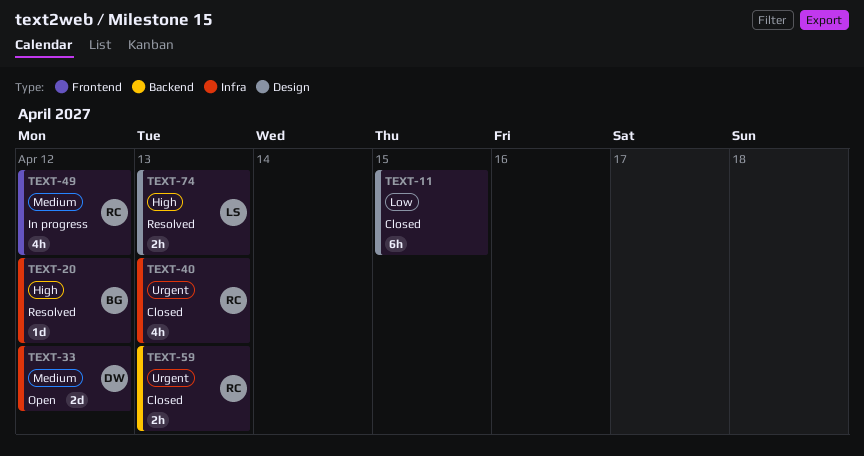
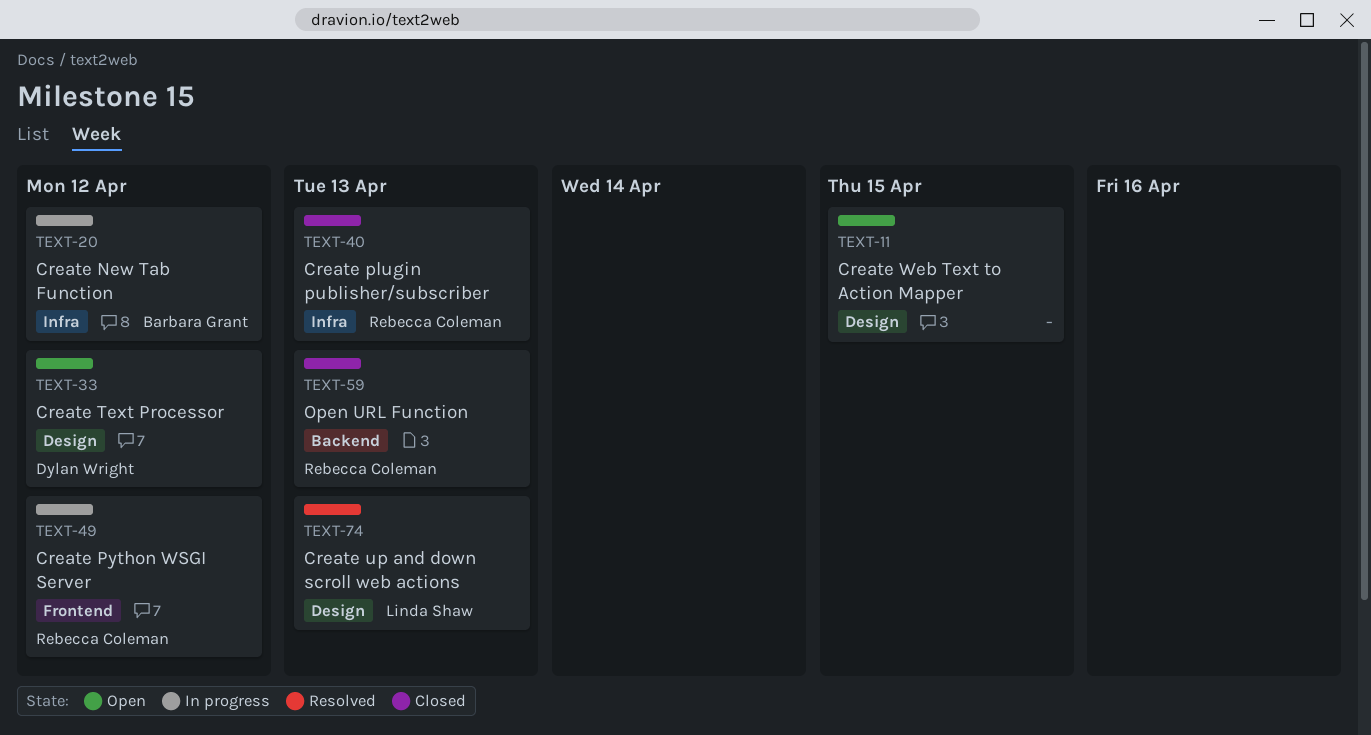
TEXT-11, status: Closed -> Open
TEXT-20, status: Resolved -> In progress
TEXT-33, label: Infra -> Design

